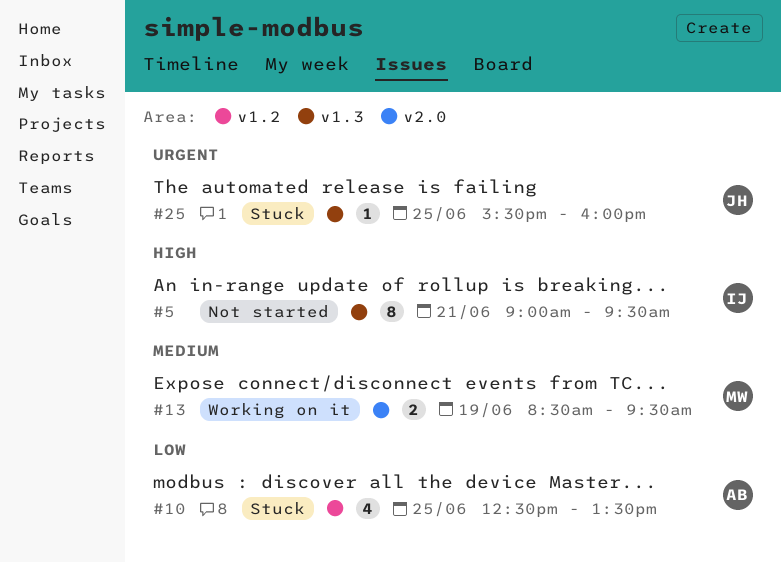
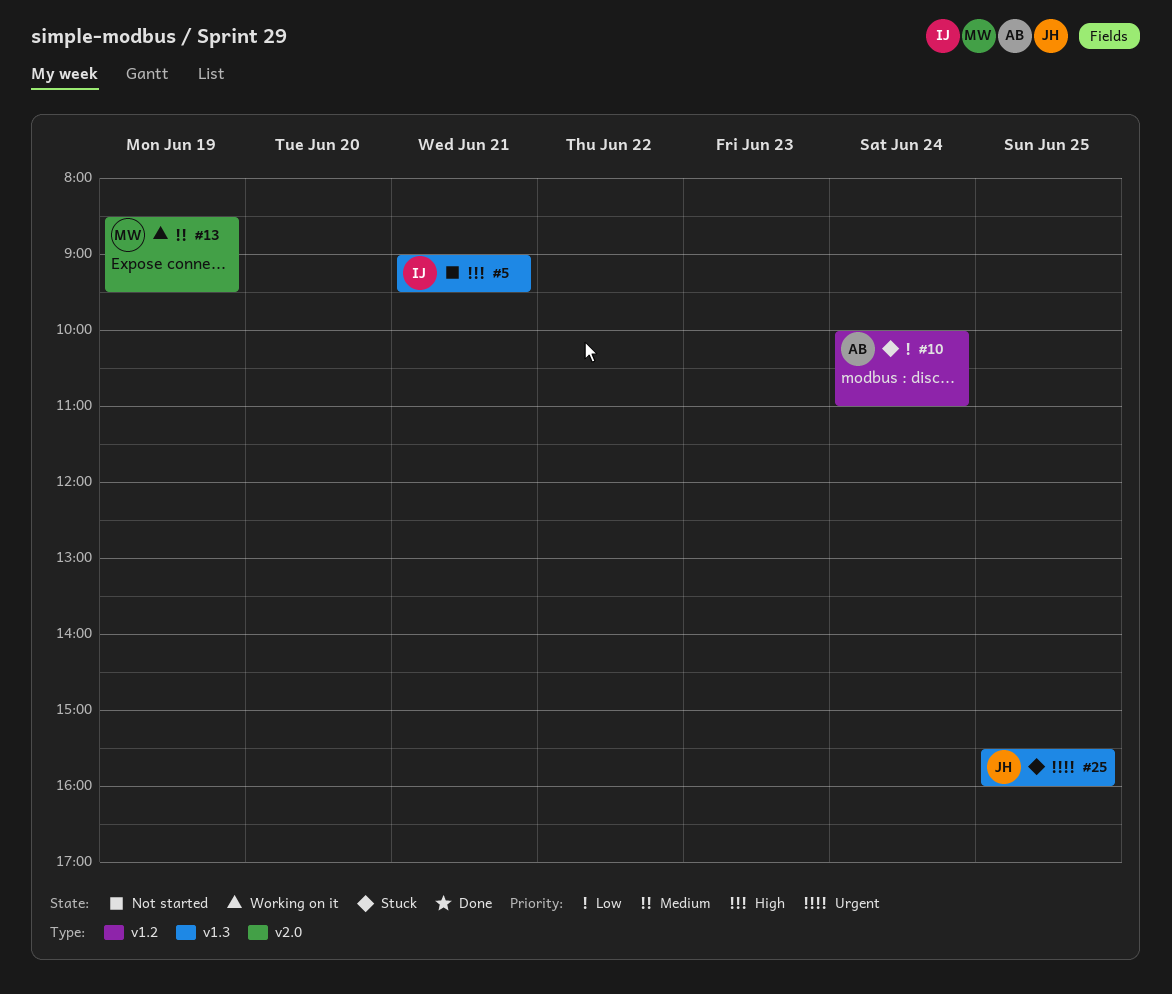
#10, day: Jun 25 -> Jun 24
#10, begins: 12:30 -> 10:00
#10, ends: 13:30 -> 11:00

